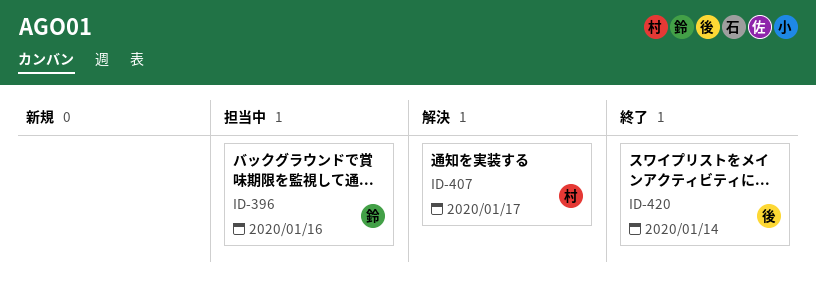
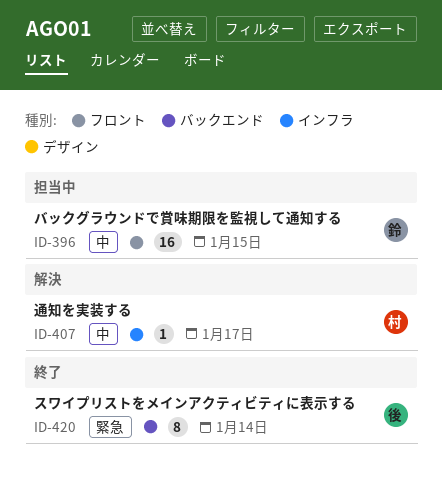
ID-396, due: Jan 16 -> Jan 15

